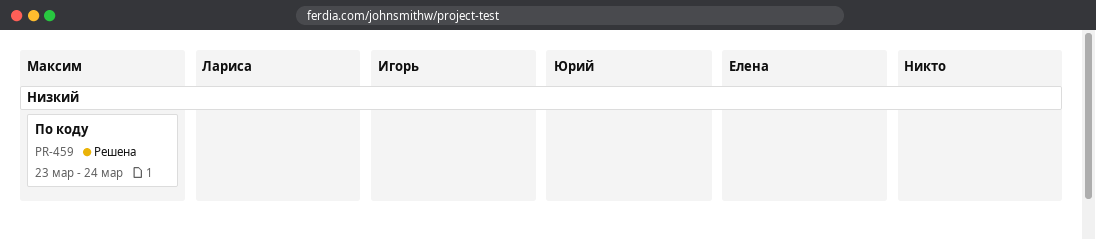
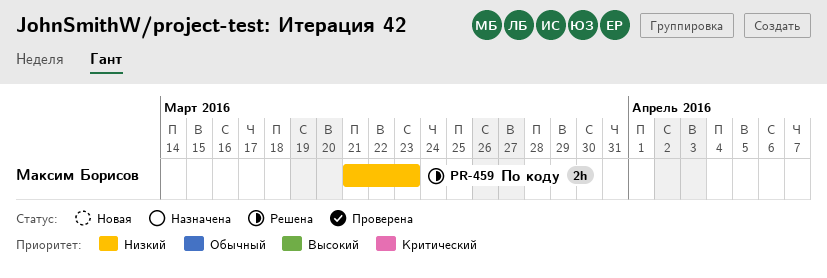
PR-459, start: Mar 23 -> Mar 21
PR-459, due: Mar 24 -> Mar 23

